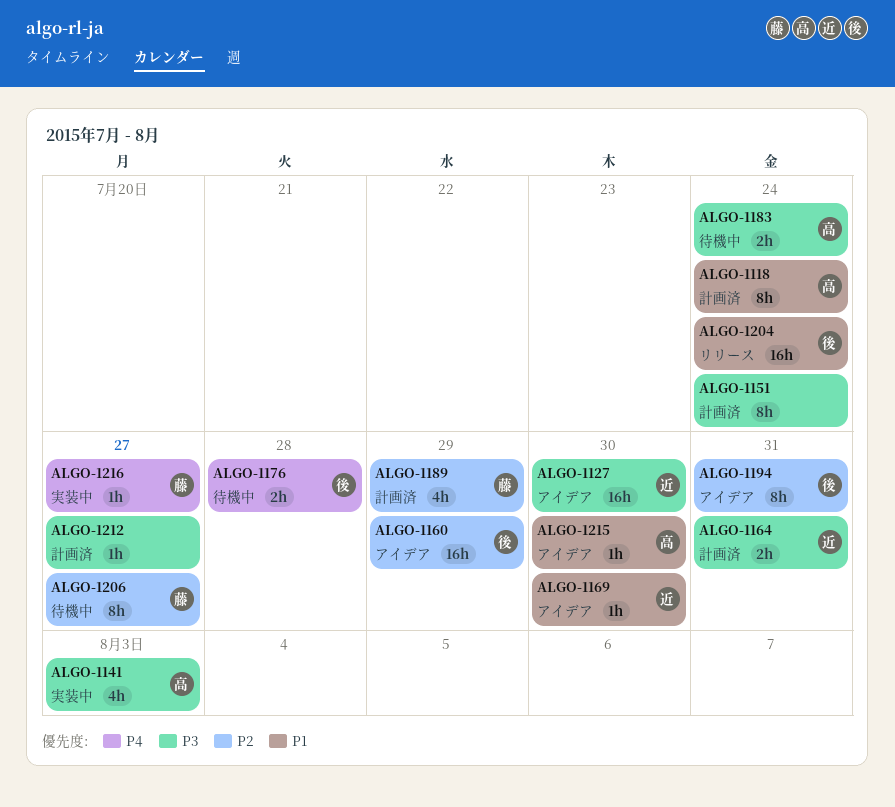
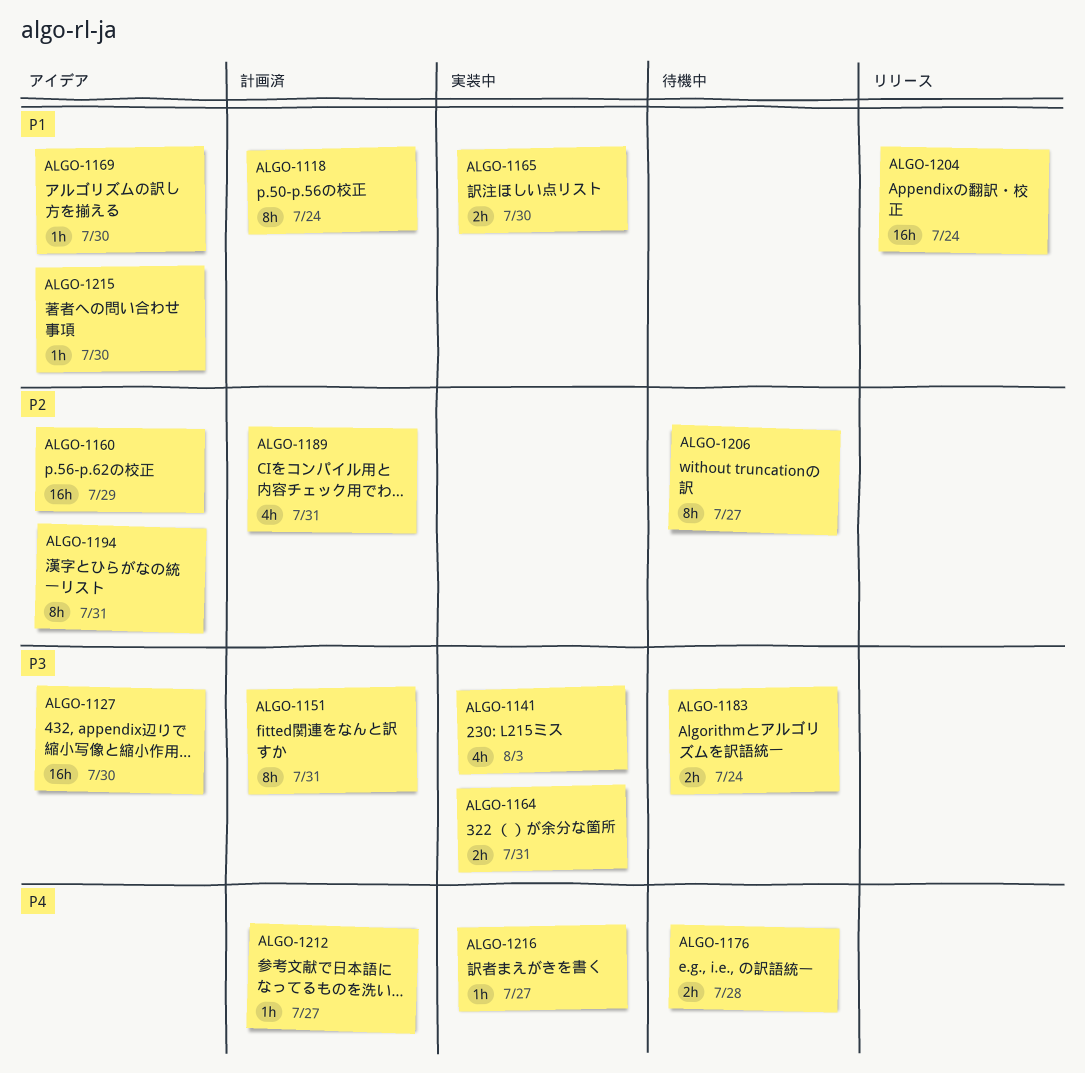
ALGO-1151, due: Jul 24 -> Jul 31
ALGO-1164, status: 計画済 -> 実装中
ALGO-1165: none -> present
ALGO-1189, due: Jul 29 -> Jul 31
ALGO-1212, priority: P3 -> P4

